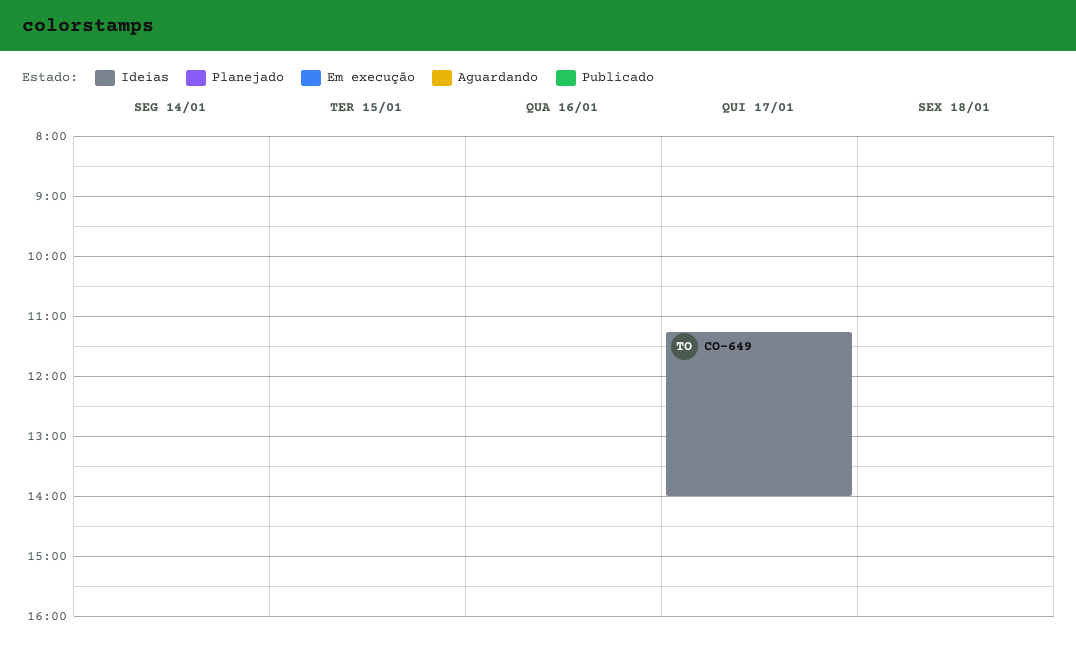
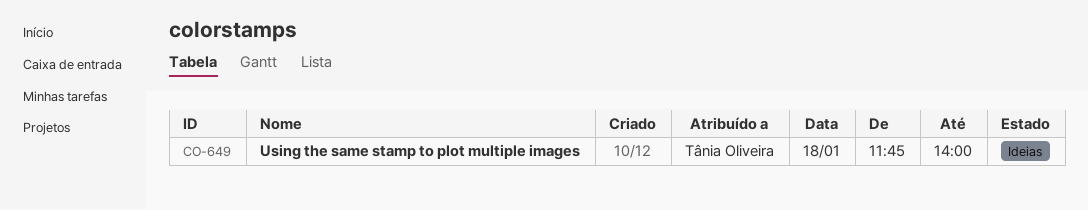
CO-649, day: Jan 17 -> Jan 18
CO-649, begins: 11:15 -> 11:45

